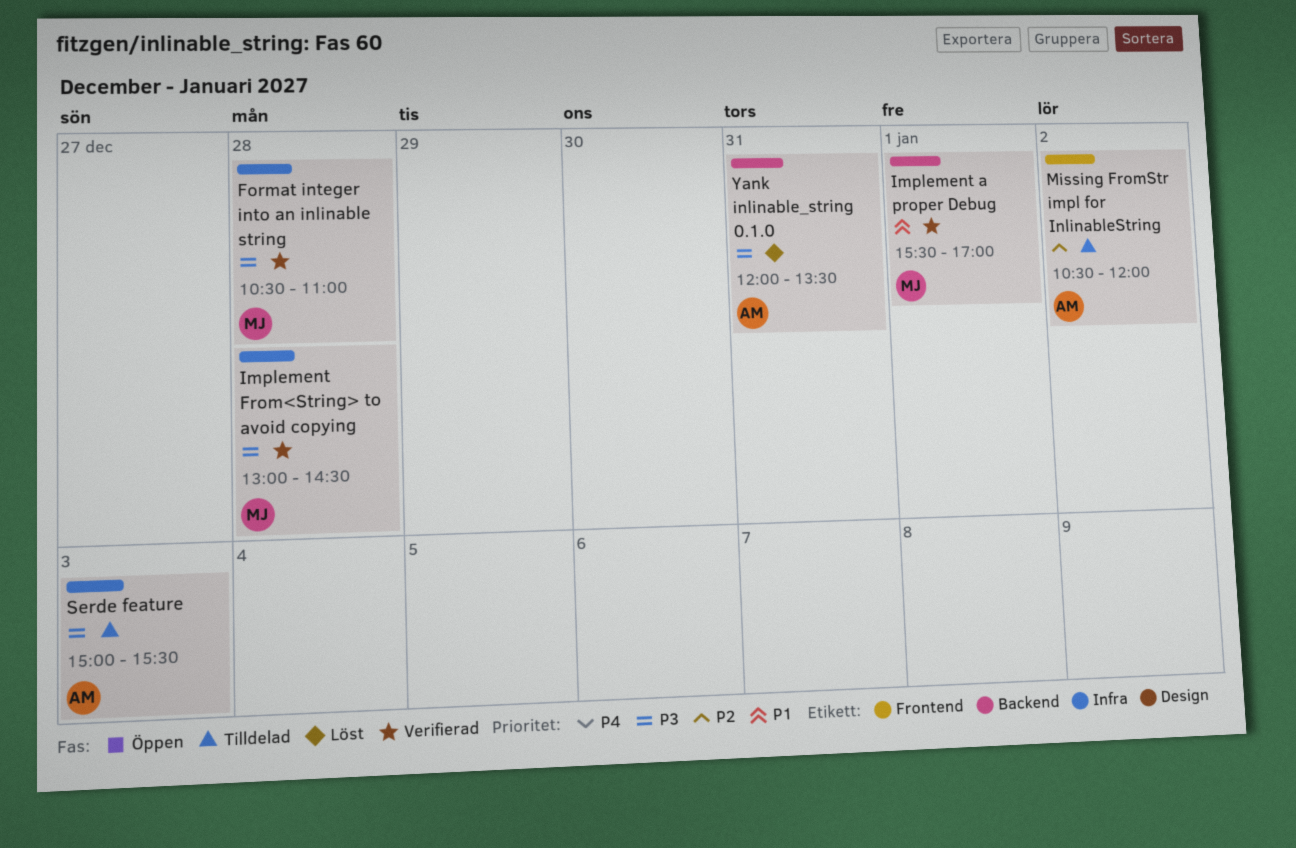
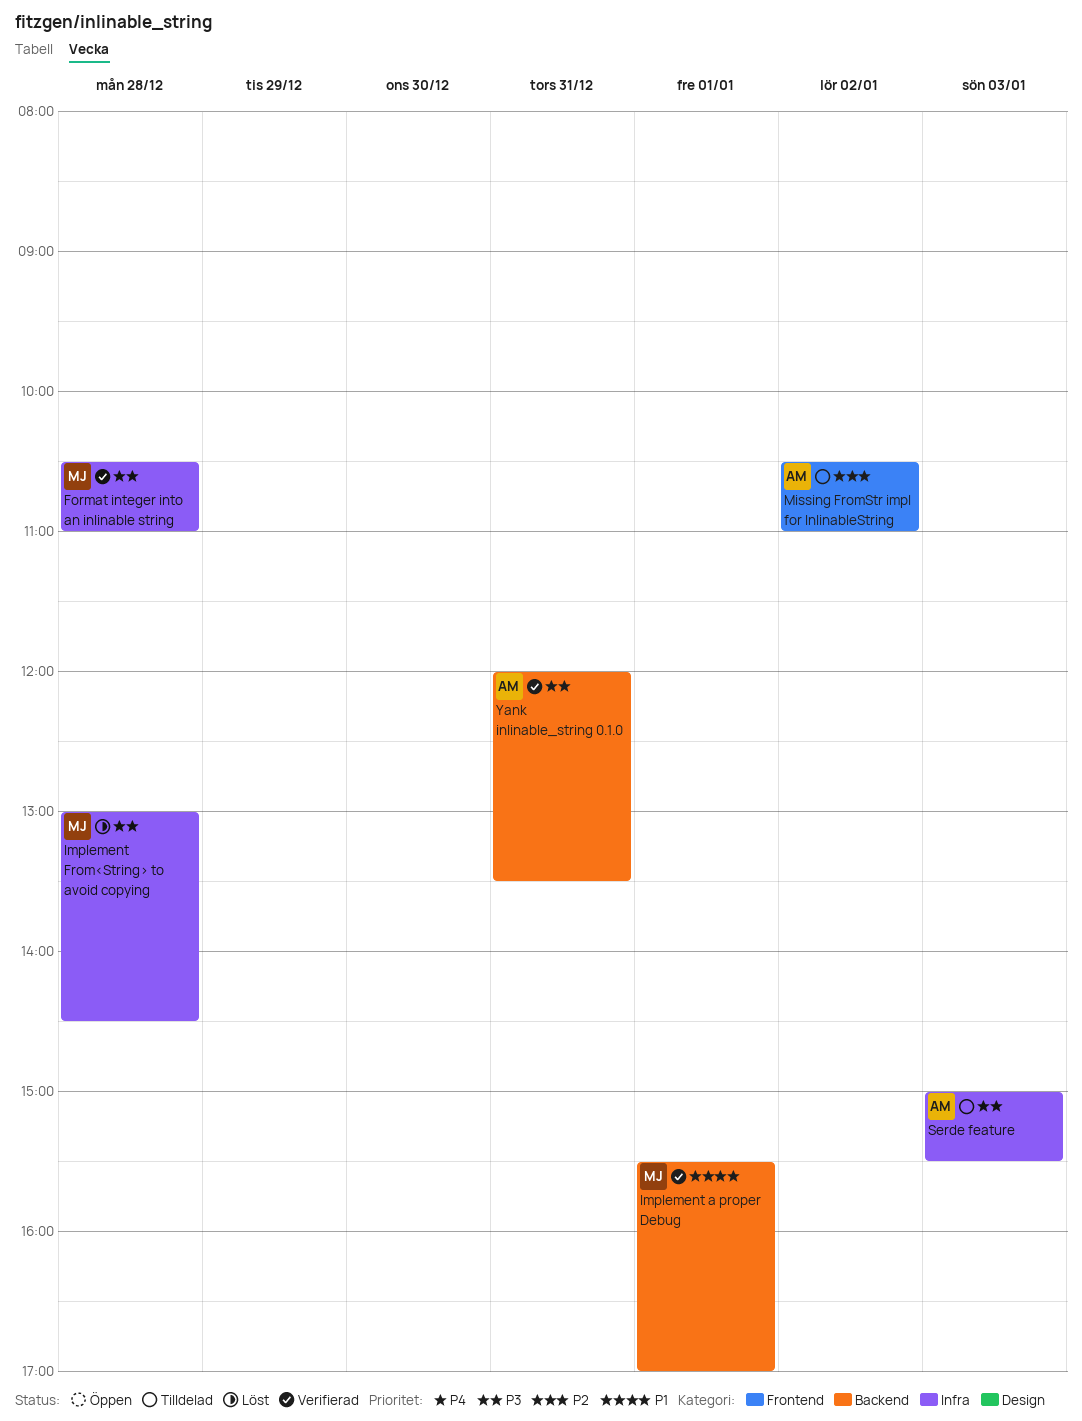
Implement From<String> to avoid copying, status: Verifierad -> Löst
Missing FromStr impl for InlinableString, ends: 12:00 -> 11:00
Yank inlinable_string 0.1.0, status: Löst -> Verifierad

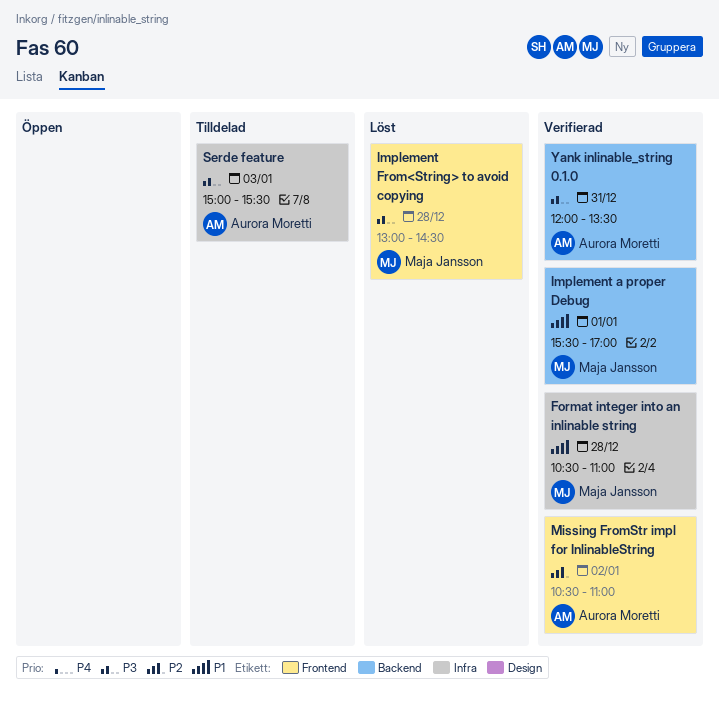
Format integer into an inlinable string, priority: P3 -> P1
Implement From<String> to avoid copying, label: Infra -> Frontend
Missing FromStr impl for InlinableString, status: Tilldelad -> Verifierad

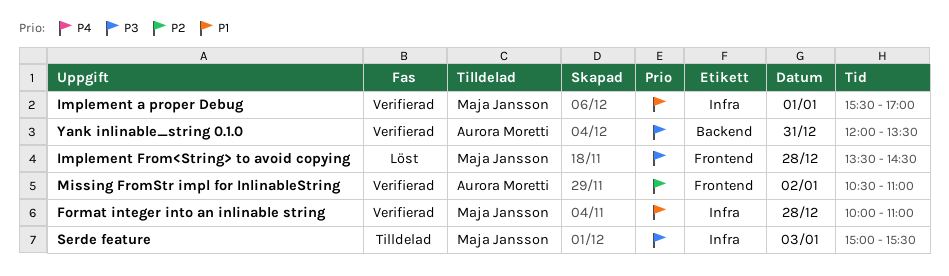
Format integer into an inlinable string, begins: 10:30 -> 10:00
Implement a proper Debug, label: Backend -> Infra
Implement From<String> to avoid copying, begins: 13:00 -> 13:30
Serde feature, owner: Aurora Moretti -> Maja Jansson

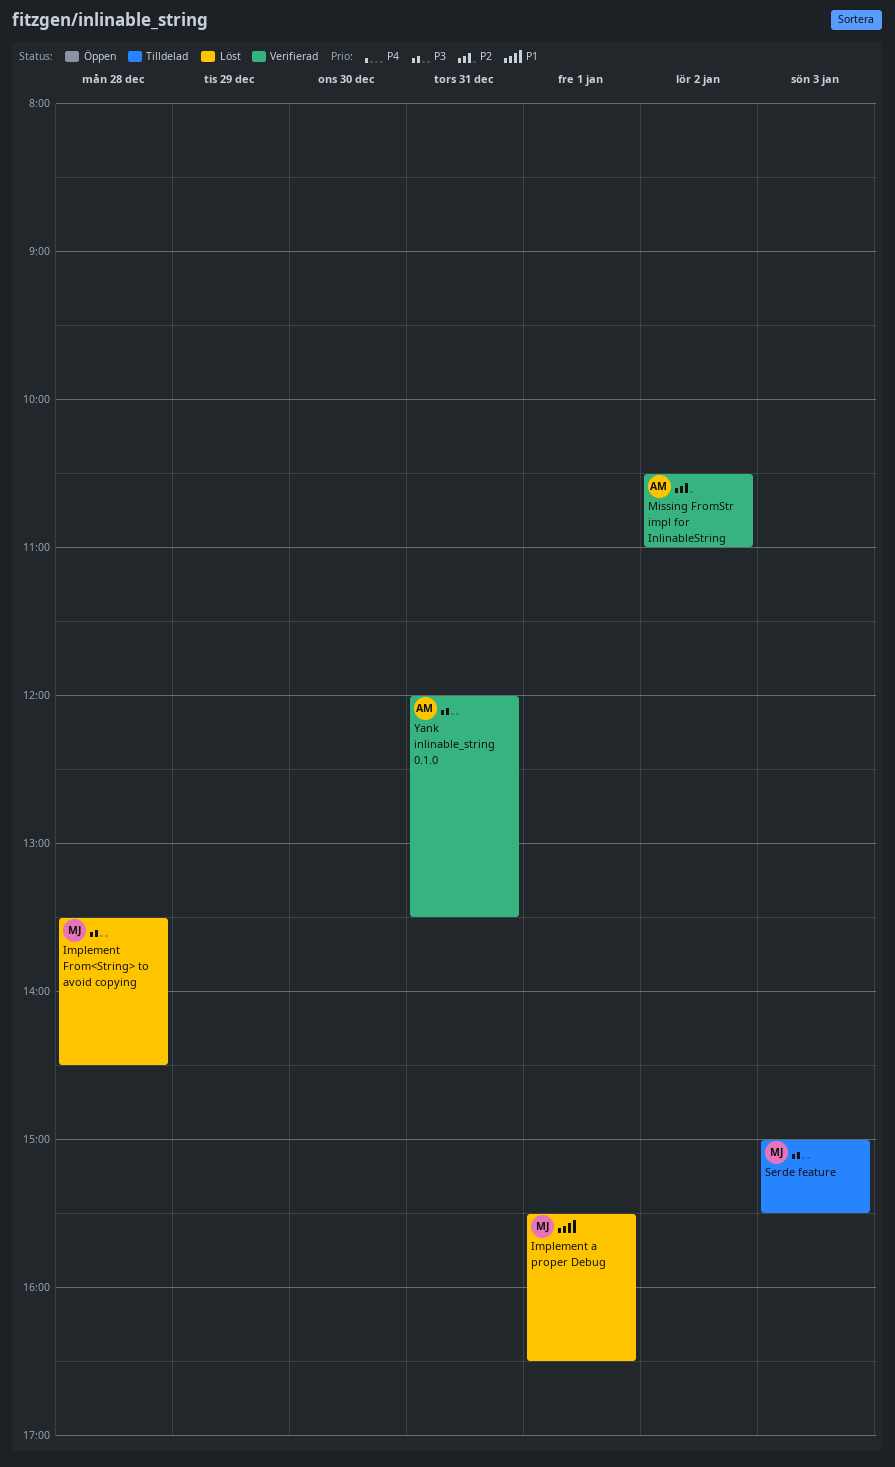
Format integer into an inlinable string: present -> none
Implement a proper Debug, status: Verifierad -> Löst
Implement a proper Debug, ends: 17:00 -> 16:30

